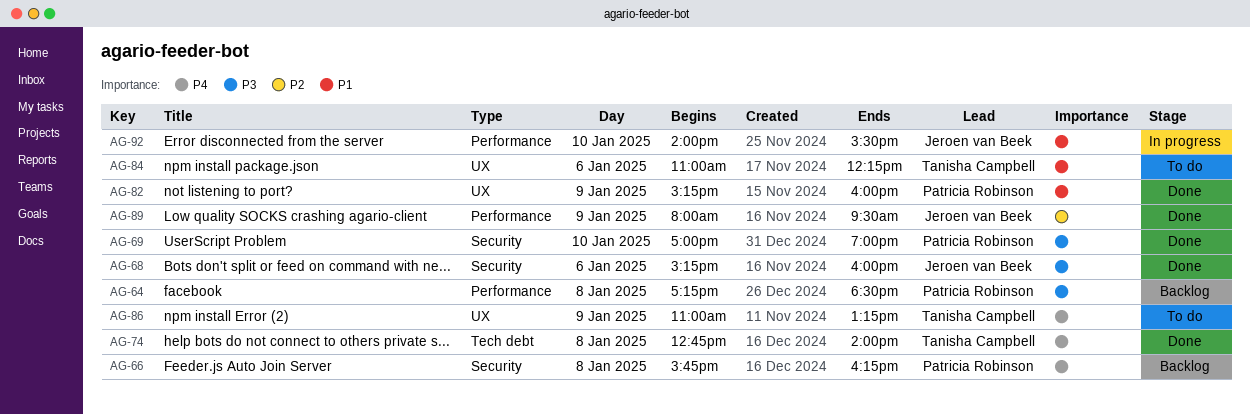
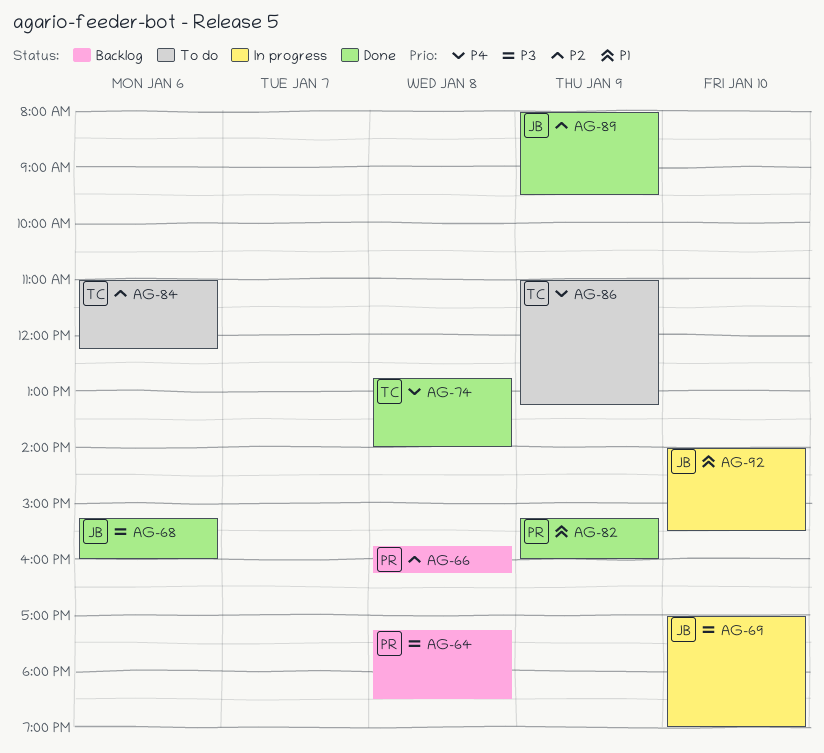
AG-66, priority: P4 -> P2
AG-69, status: Done -> In progress
AG-69, owner: Patricia Robinson -> Jeroen van Beek
AG-84, priority: P1 -> P2

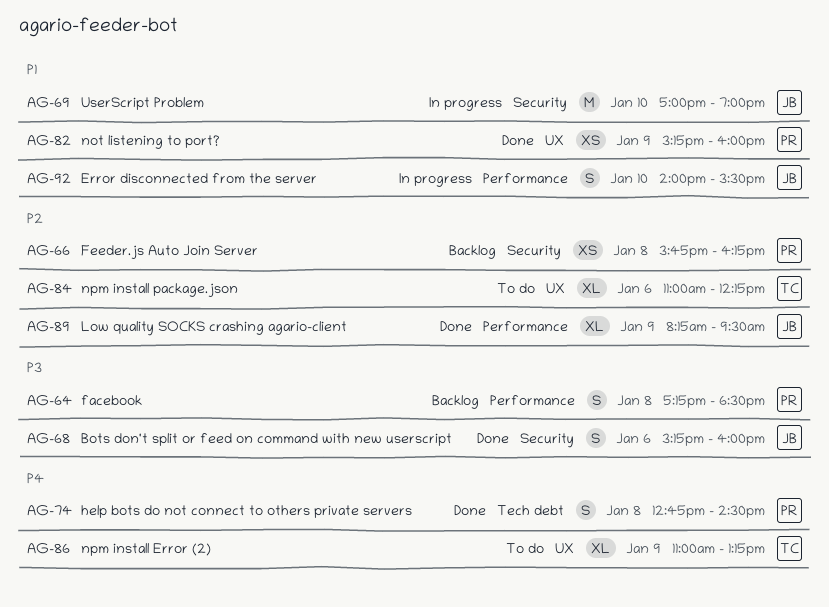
AG-69, priority: P3 -> P1
AG-74, owner: TC -> PR
AG-74, ends: 14:00 -> 14:30
AG-89, begins: 08:00 -> 08:15

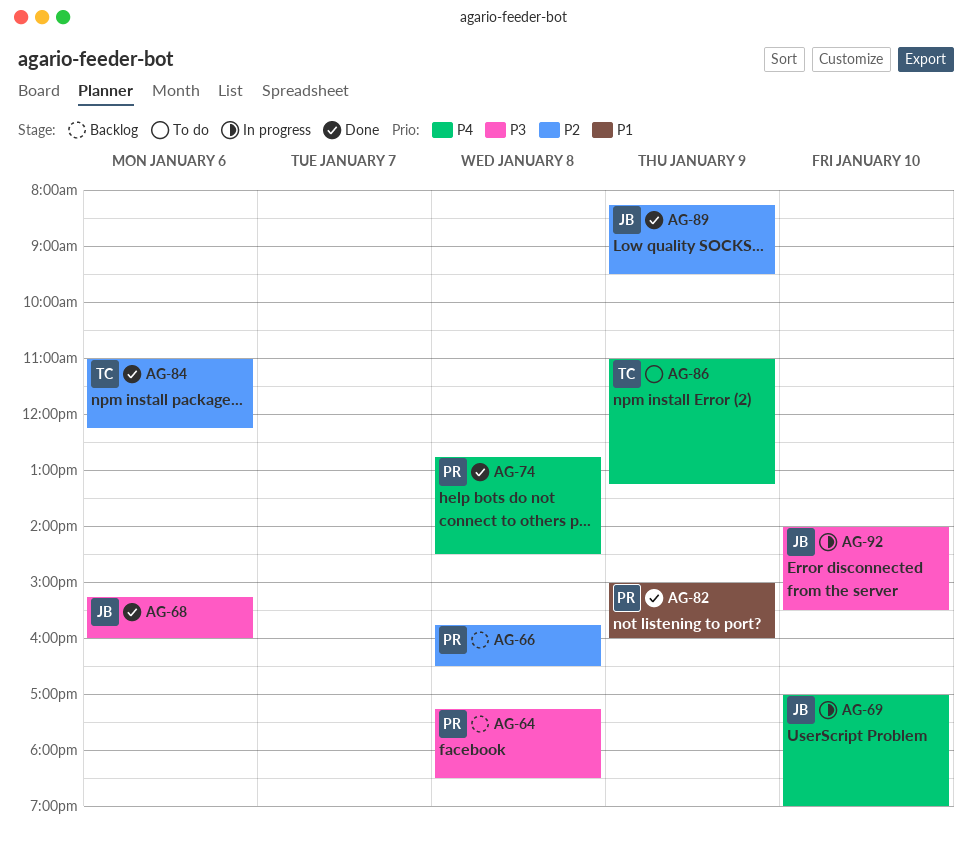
AG-66, ends: 16:15 -> 16:30
AG-69, priority: P1 -> P4
AG-82, begins: 15:15 -> 15:00
AG-84, status: To do -> Done
AG-92, priority: P1 -> P3

